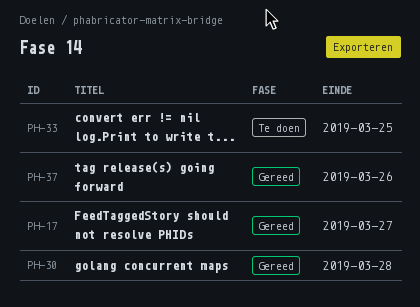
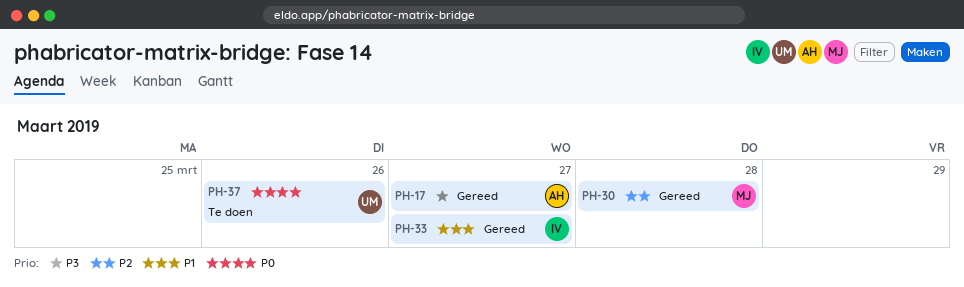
PH-33, status: Te doen -> Gereed
PH-33, due: Mar 25 -> Mar 27
PH-37, status: Gereed -> Te doen

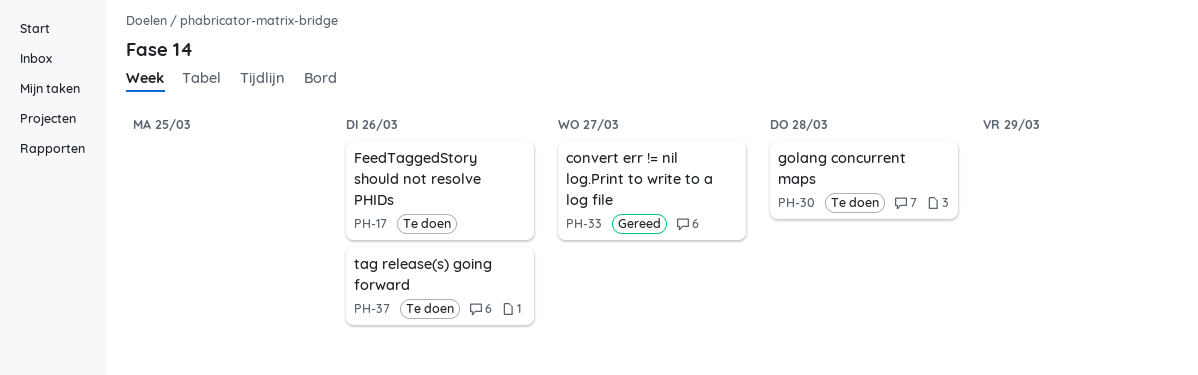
PH-17, status: Gereed -> Te doen
PH-17, due: Mar 27 -> Mar 26
PH-30, status: Gereed -> Te doen

